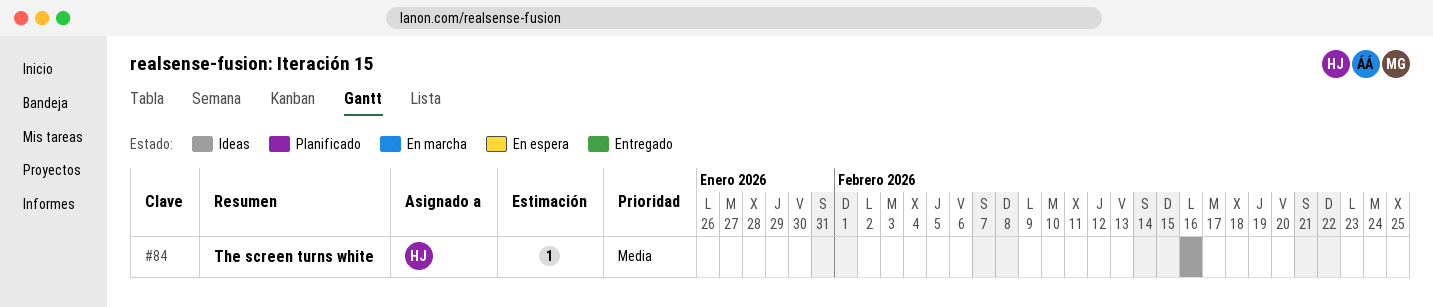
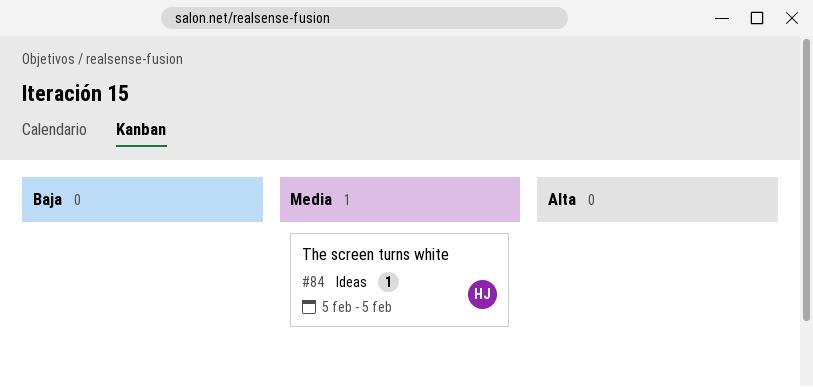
#84, start: Feb 16 -> Feb 5
#84, due: Feb 16 -> Feb 5

